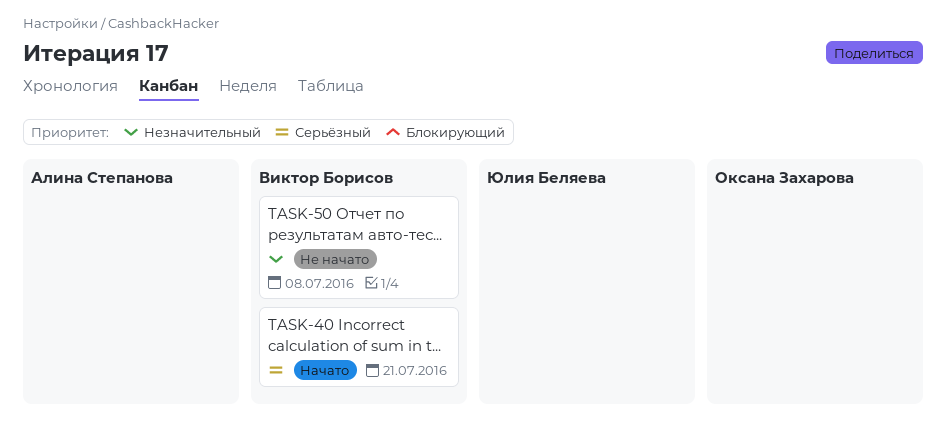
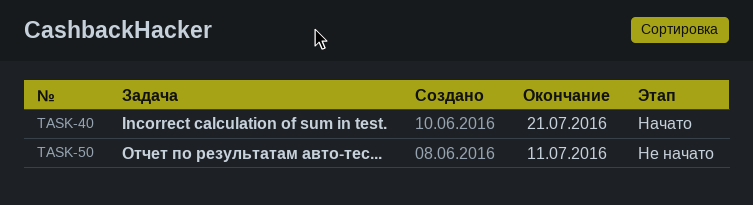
TASK-50, due: Jul 8 -> Jul 11

